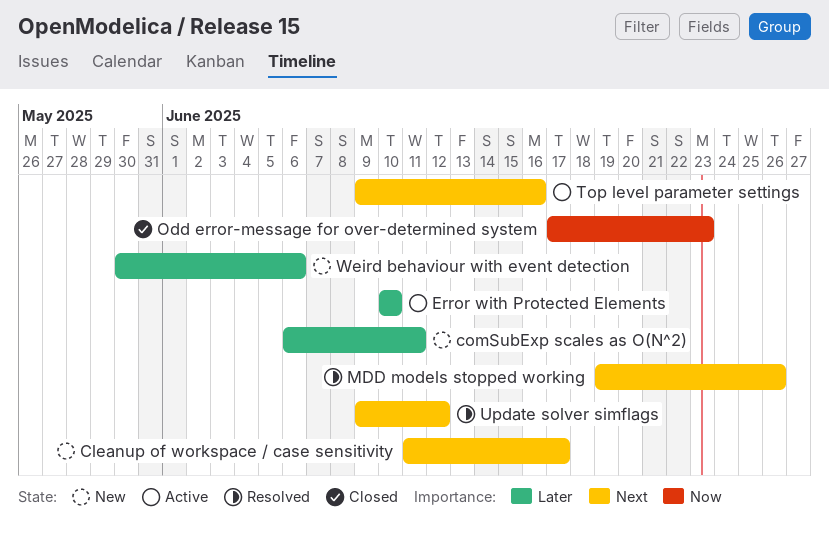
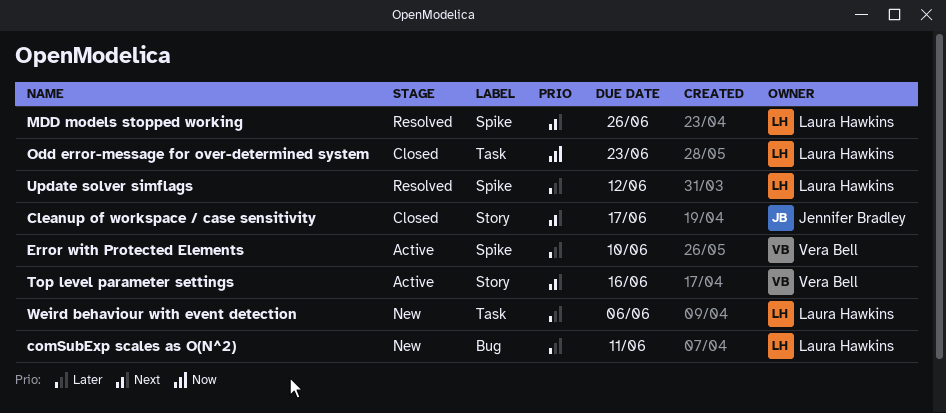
Cleanup of workspace / case sensitivity, status: New -> Closed
Update solver simflags, priority: Next -> Later

